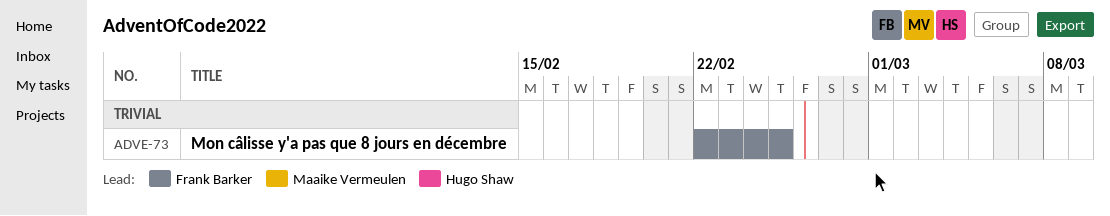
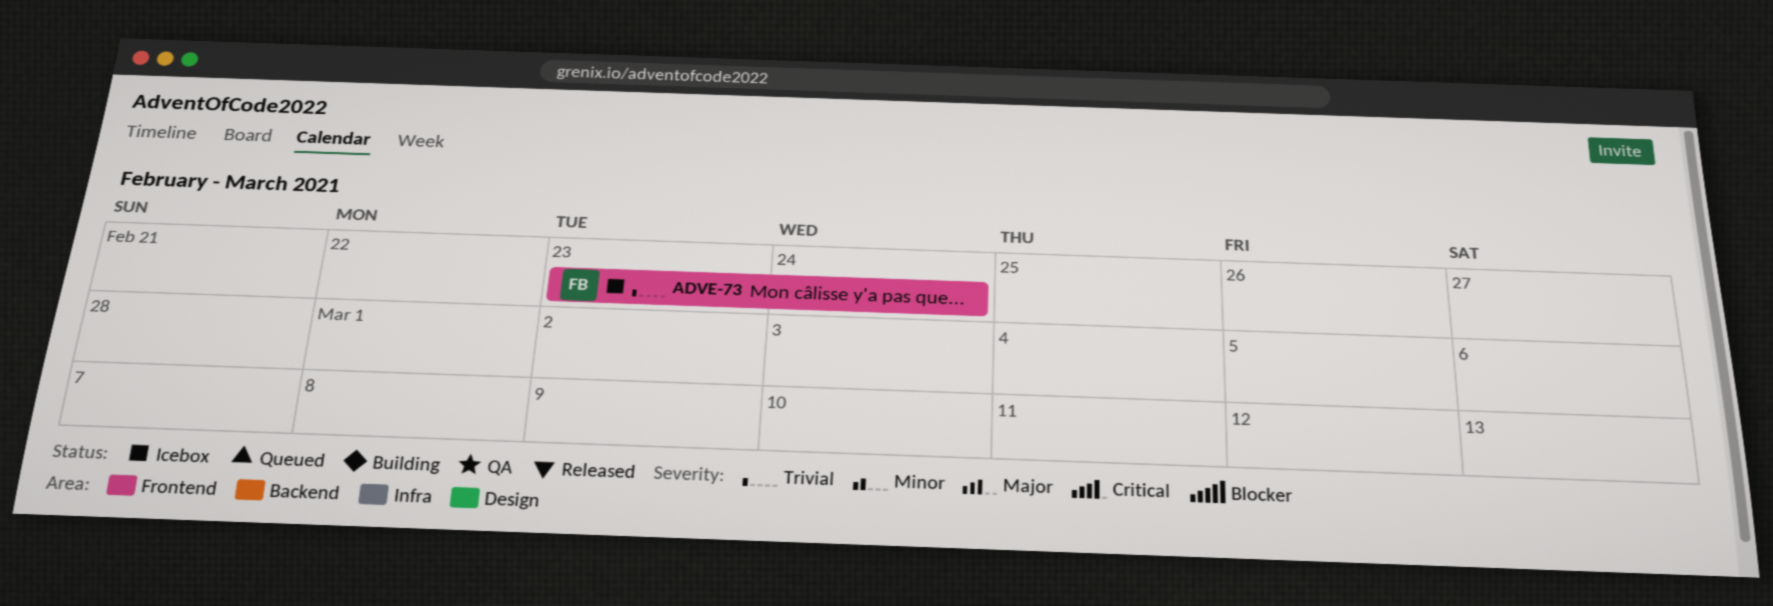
ADVE-73, start: Feb 22 -> Feb 23
ADVE-73, due: Feb 25 -> Feb 24

